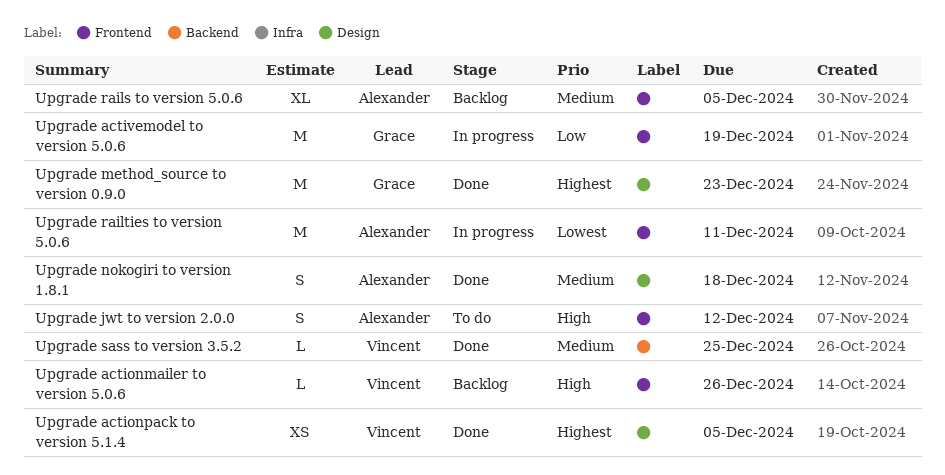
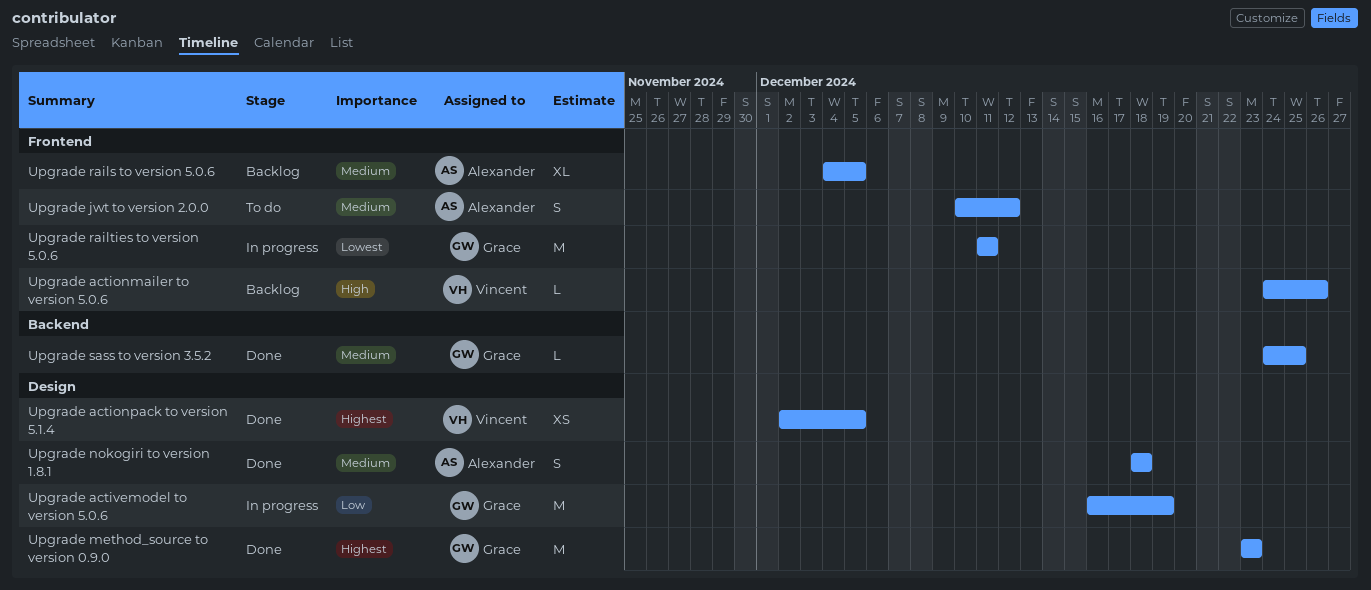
Upgrade activemodel to version 5.0.6, label: Frontend -> Design
Upgrade jwt to version 2.0.0, priority: High -> Medium
Upgrade railties to version 5.0.6, owner: Alexander -> Grace
Upgrade sass to version 3.5.2, owner: Vincent -> Grace

